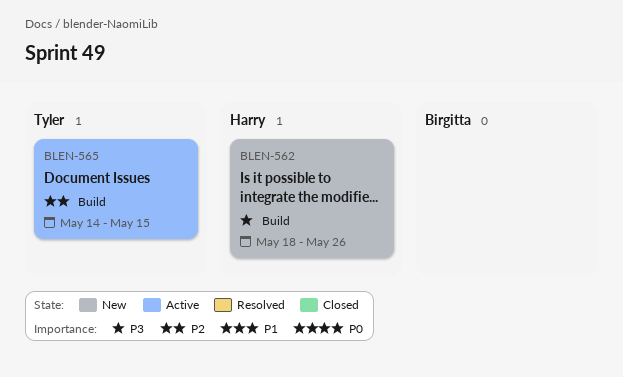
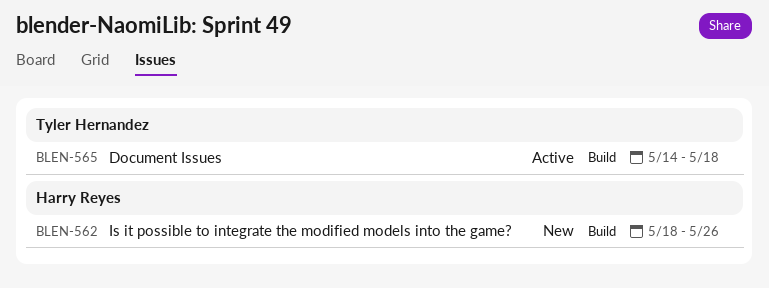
BLEN-565, due: May 15 -> May 18

